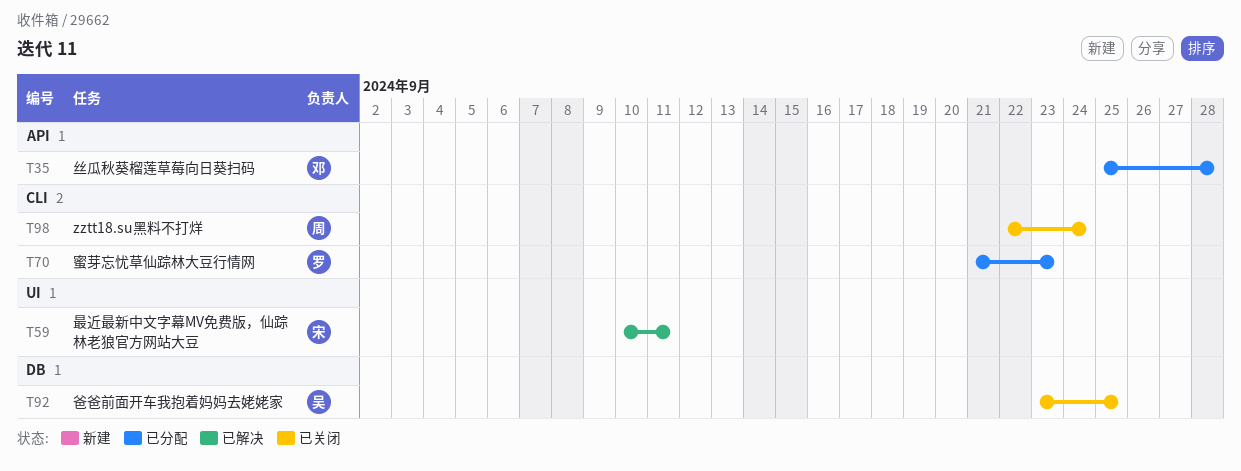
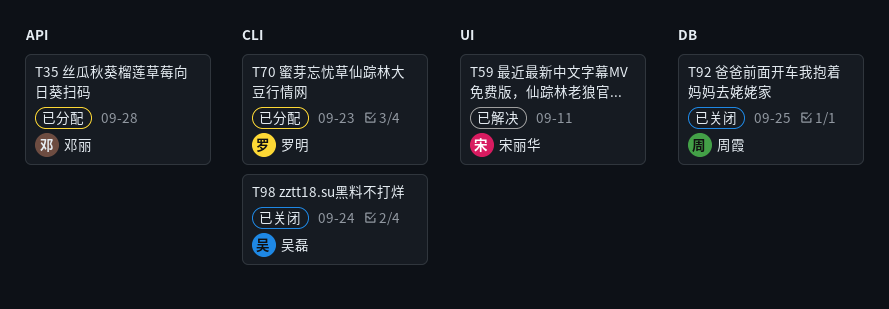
T92, owner: 吴磊 -> 周霞
T98, owner: 周霞 -> 吴磊

